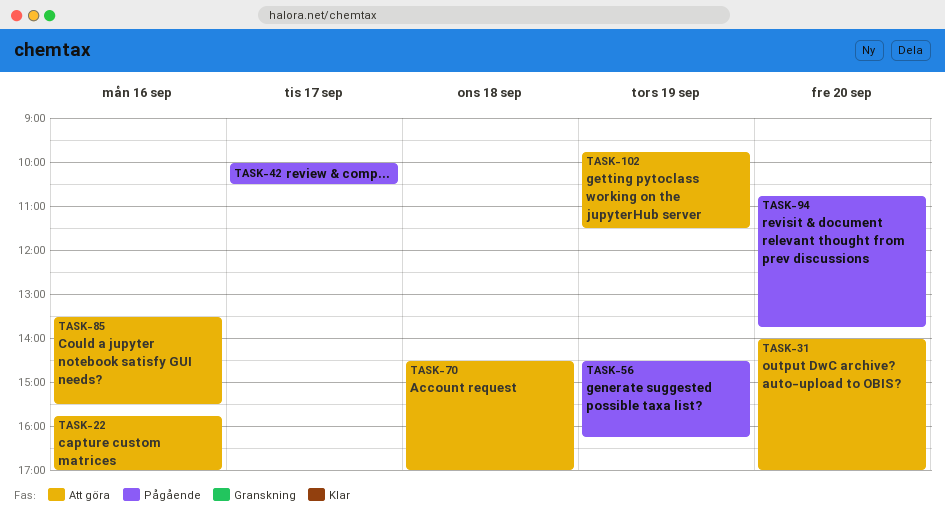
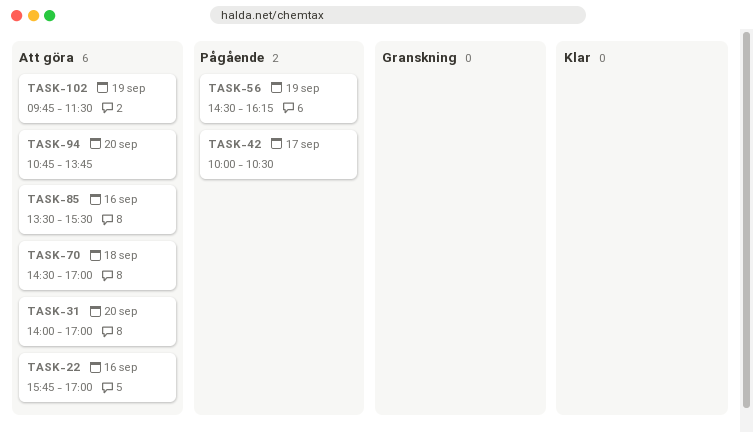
TASK-94, status: Pågående -> Att göra

